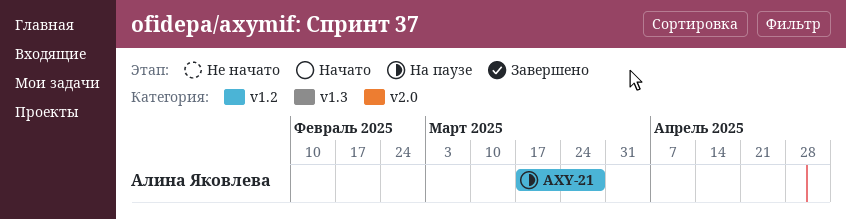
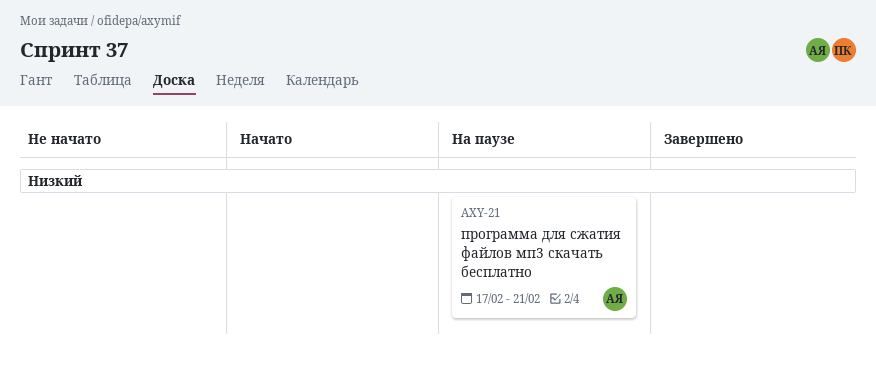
AXY-21, start: Mar 17 -> Feb 17
AXY-21, due: Mar 28 -> Feb 21

